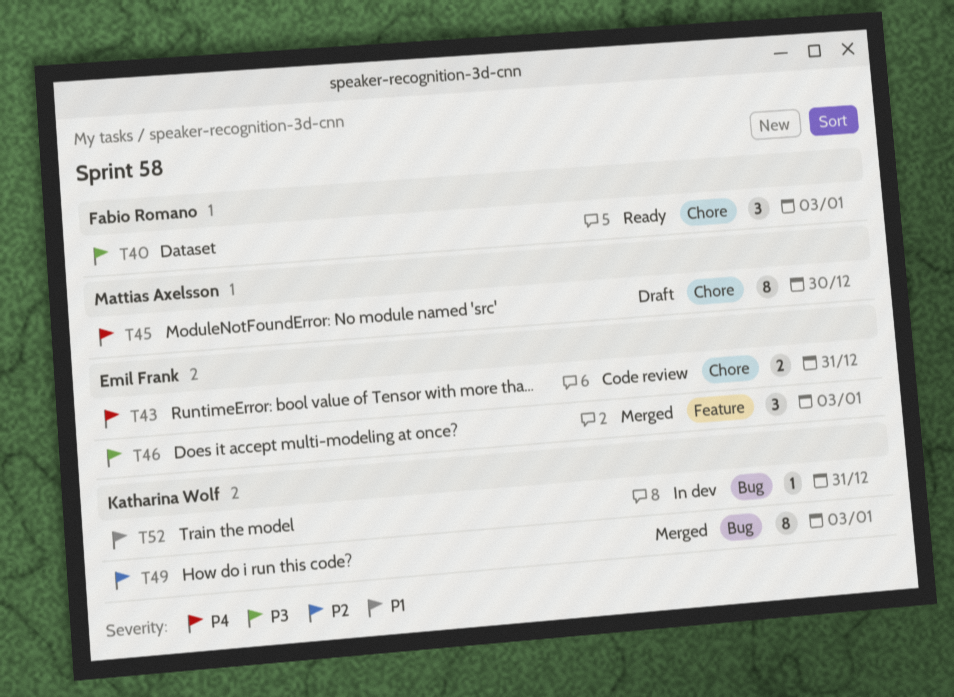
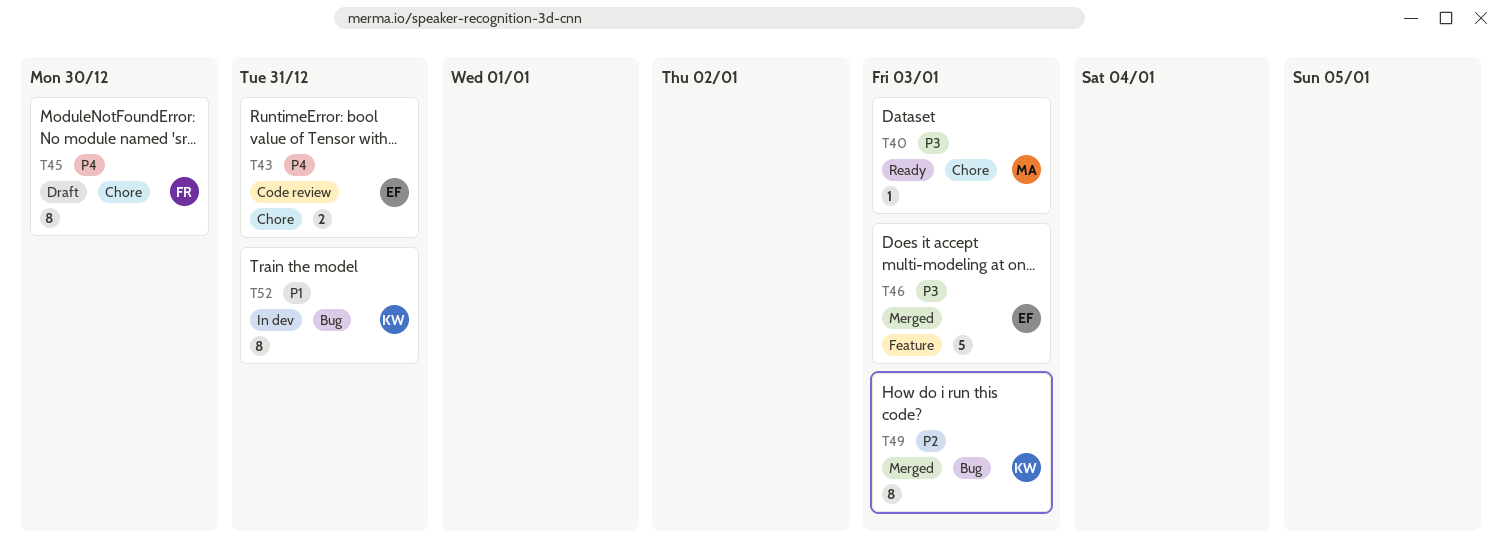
T40, owner: Fabio Romano -> Mattias Axelsson
T40, estimate: 3 -> 1
T45, owner: Mattias Axelsson -> Fabio Romano
T46, estimate: 3 -> 5
T52, estimate: 1 -> 8

